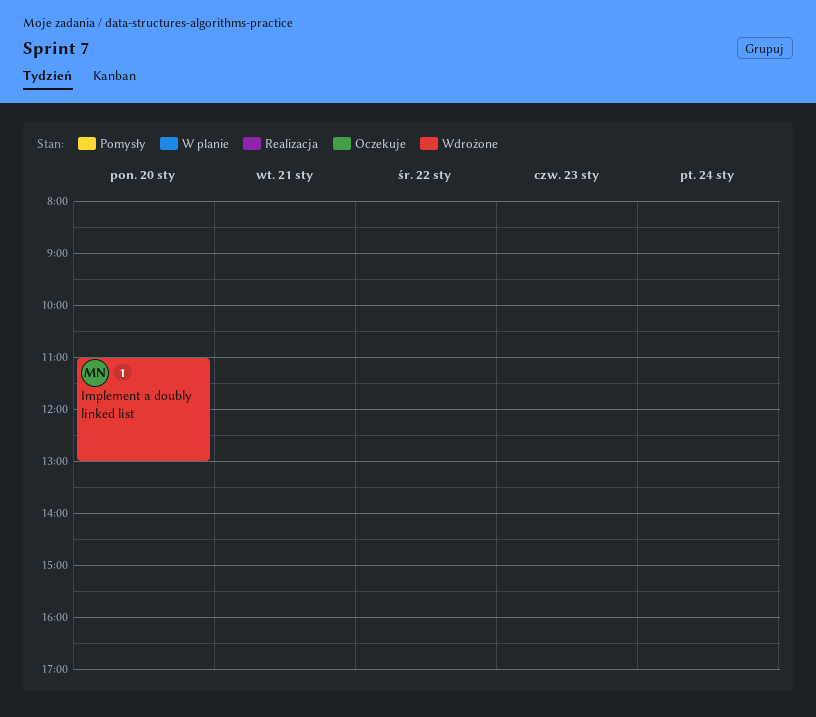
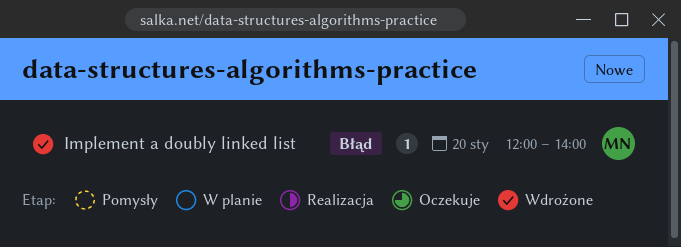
Implement a doubly linked list, begins: 11:00 -> 12:00
Implement a doubly linked list, ends: 13:00 -> 14:00

